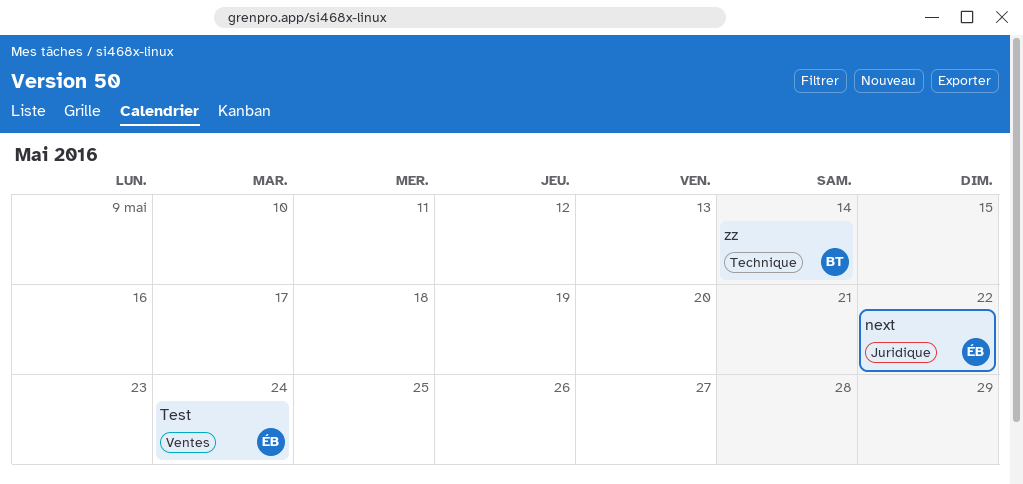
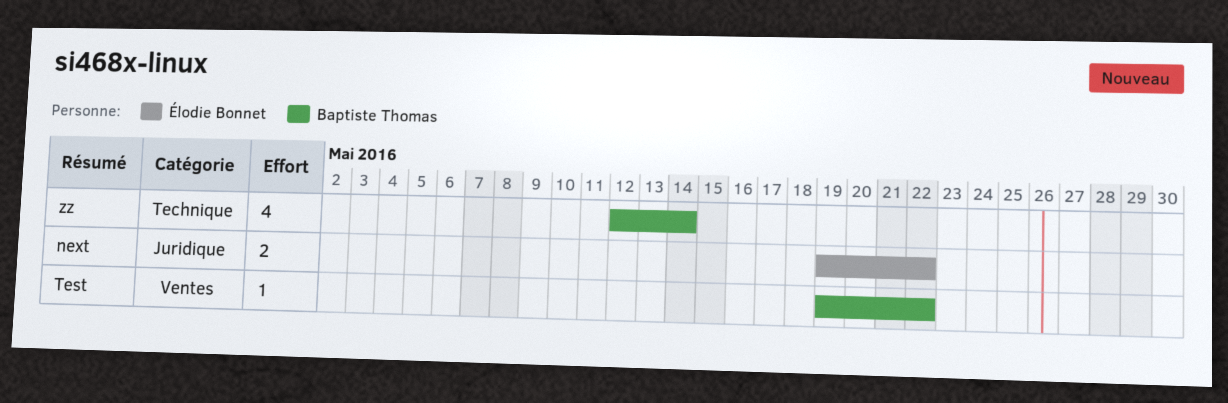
Test, owner: Élodie Bonnet -> Baptiste Thomas
Test, due: May 24 -> May 22

